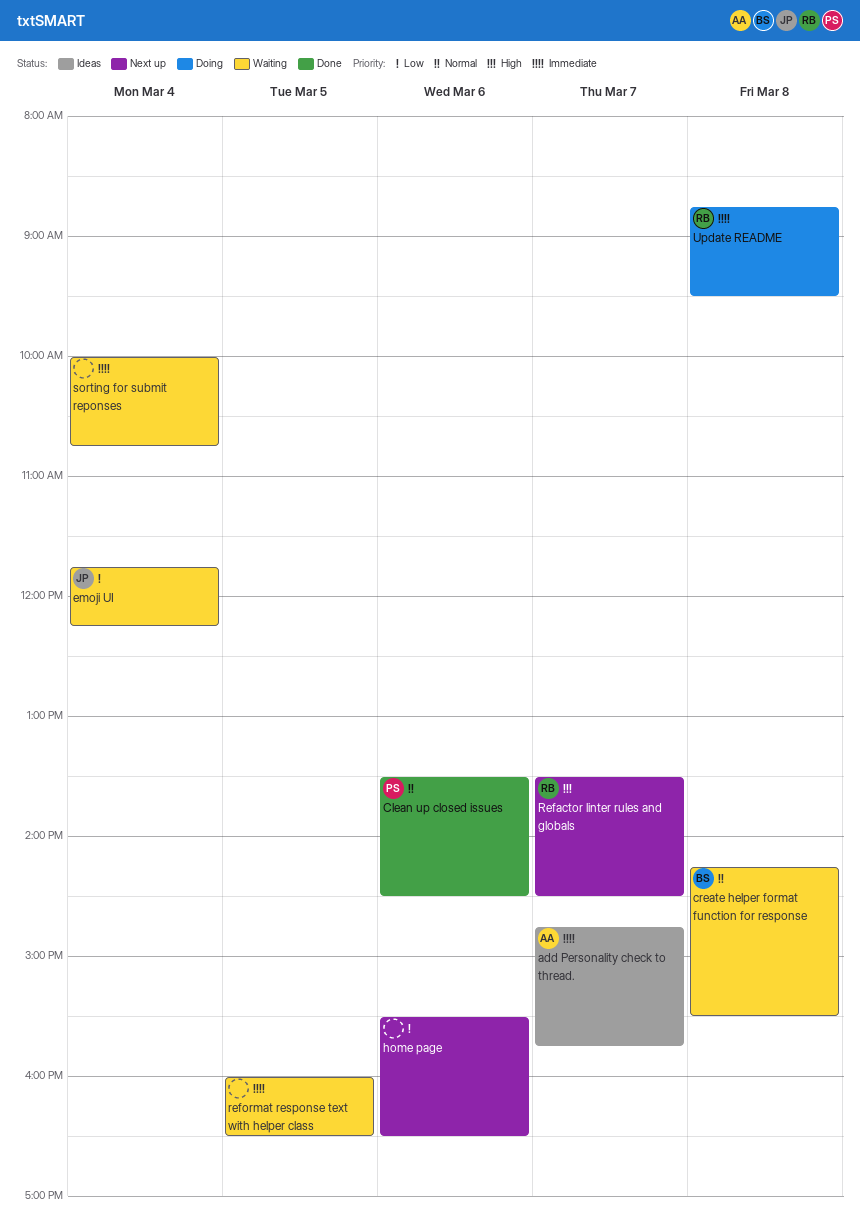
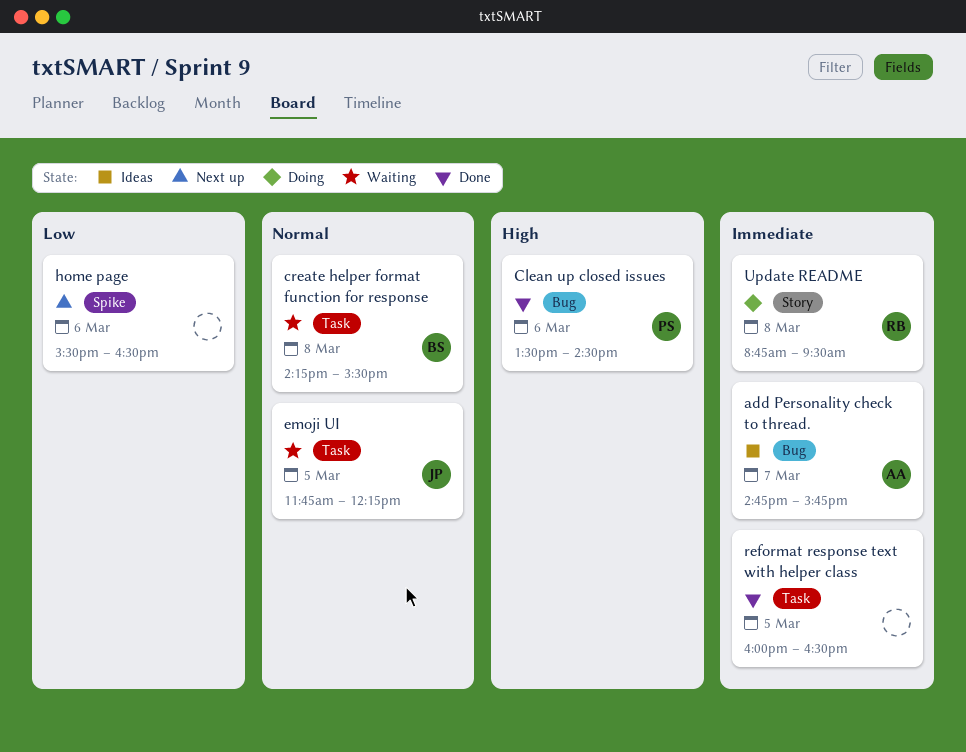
Clean up closed issues, priority: Normal -> High
emoji UI, priority: Low -> Normal
emoji UI, day: Mar 4 -> Mar 5
Refactor linter rules and globals: present -> none
reformat response text with helper class, status: Waiting -> Done
sorting for submit reponses: present -> none

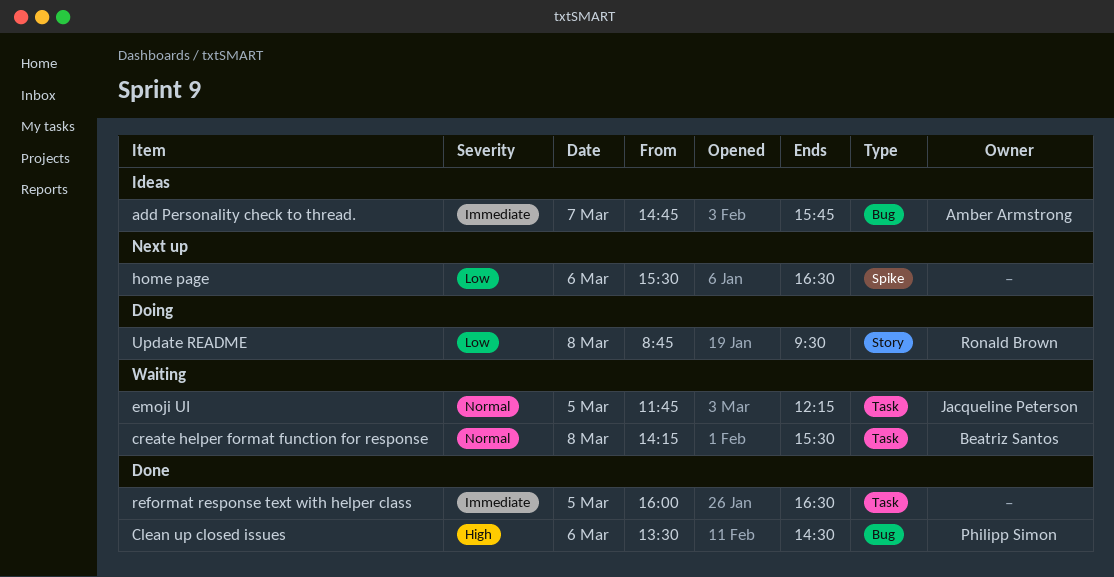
Update README, priority: Immediate -> Low

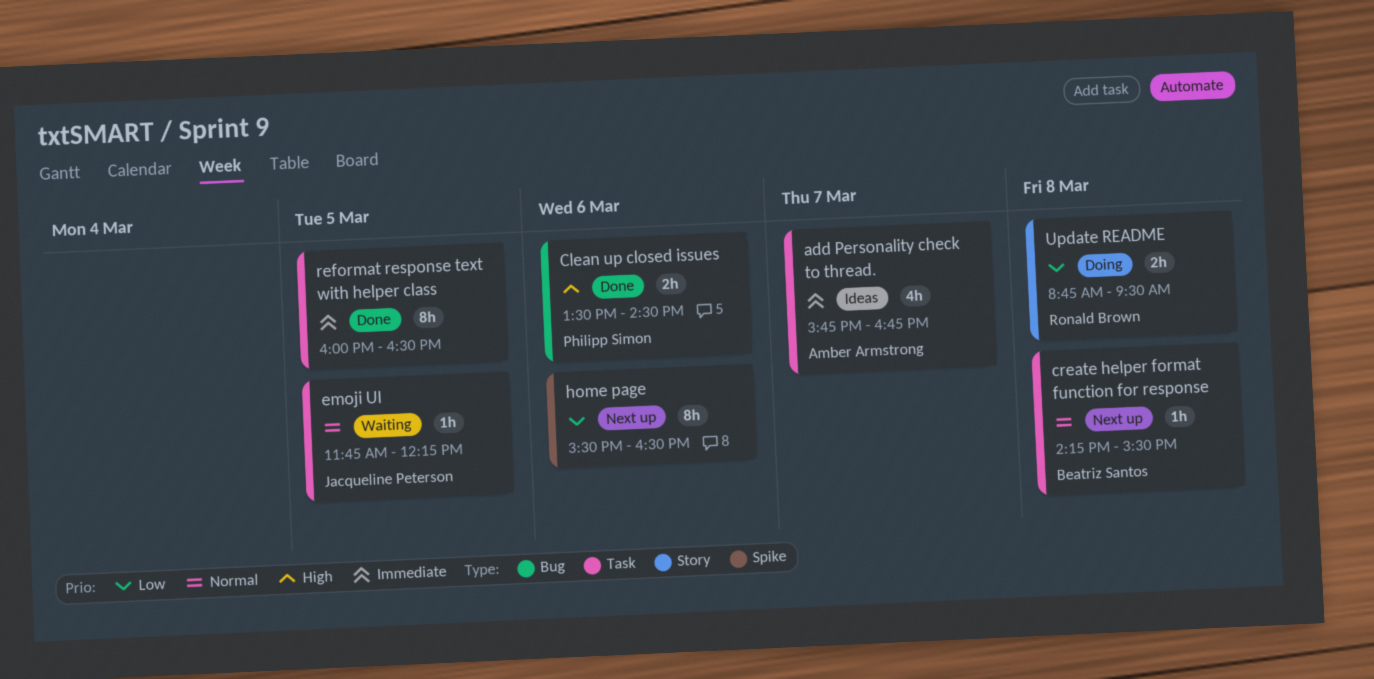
add Personality check to thread., label: Bug -> Task
add Personality check to thread., begins: 14:45 -> 15:45
add Personality check to thread., ends: 15:45 -> 16:45
create helper format function for response, status: Waiting -> Next up

